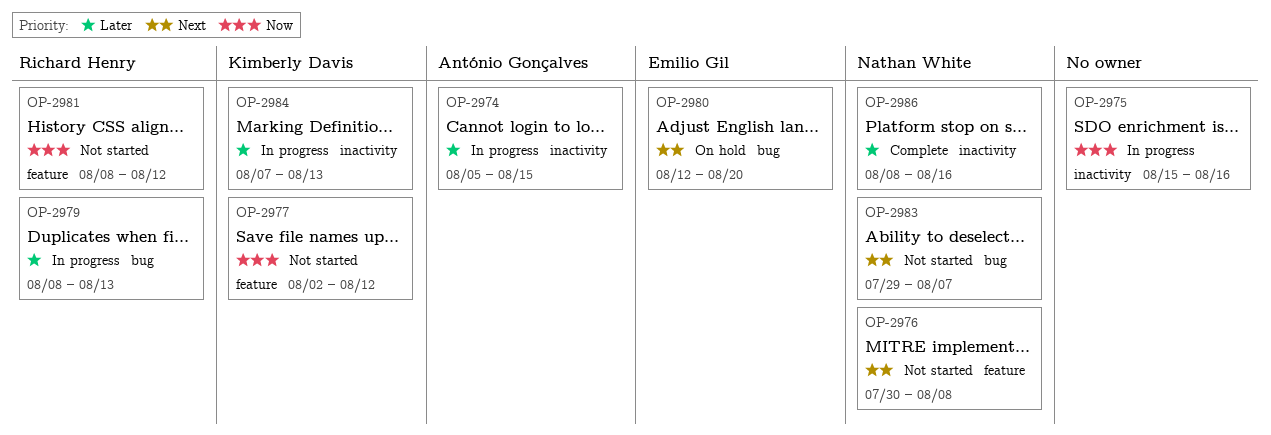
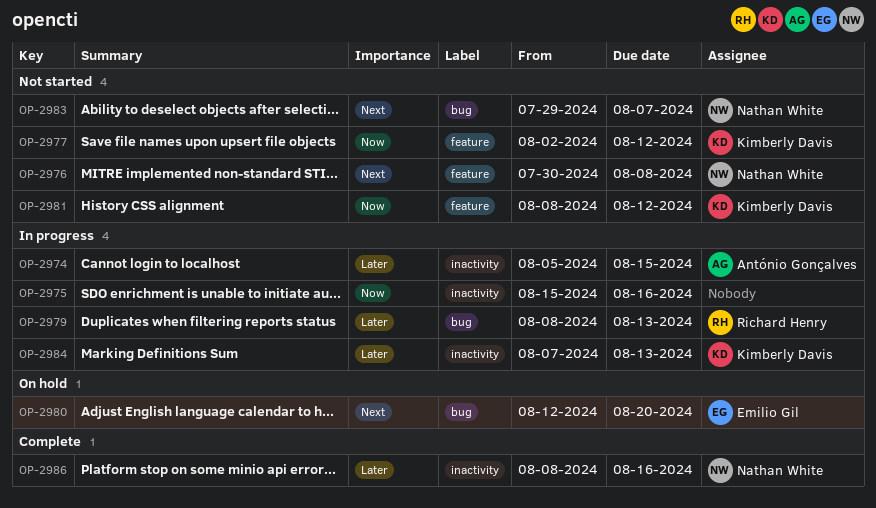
OP-2981, owner: Richard Henry -> Kimberly Davis

